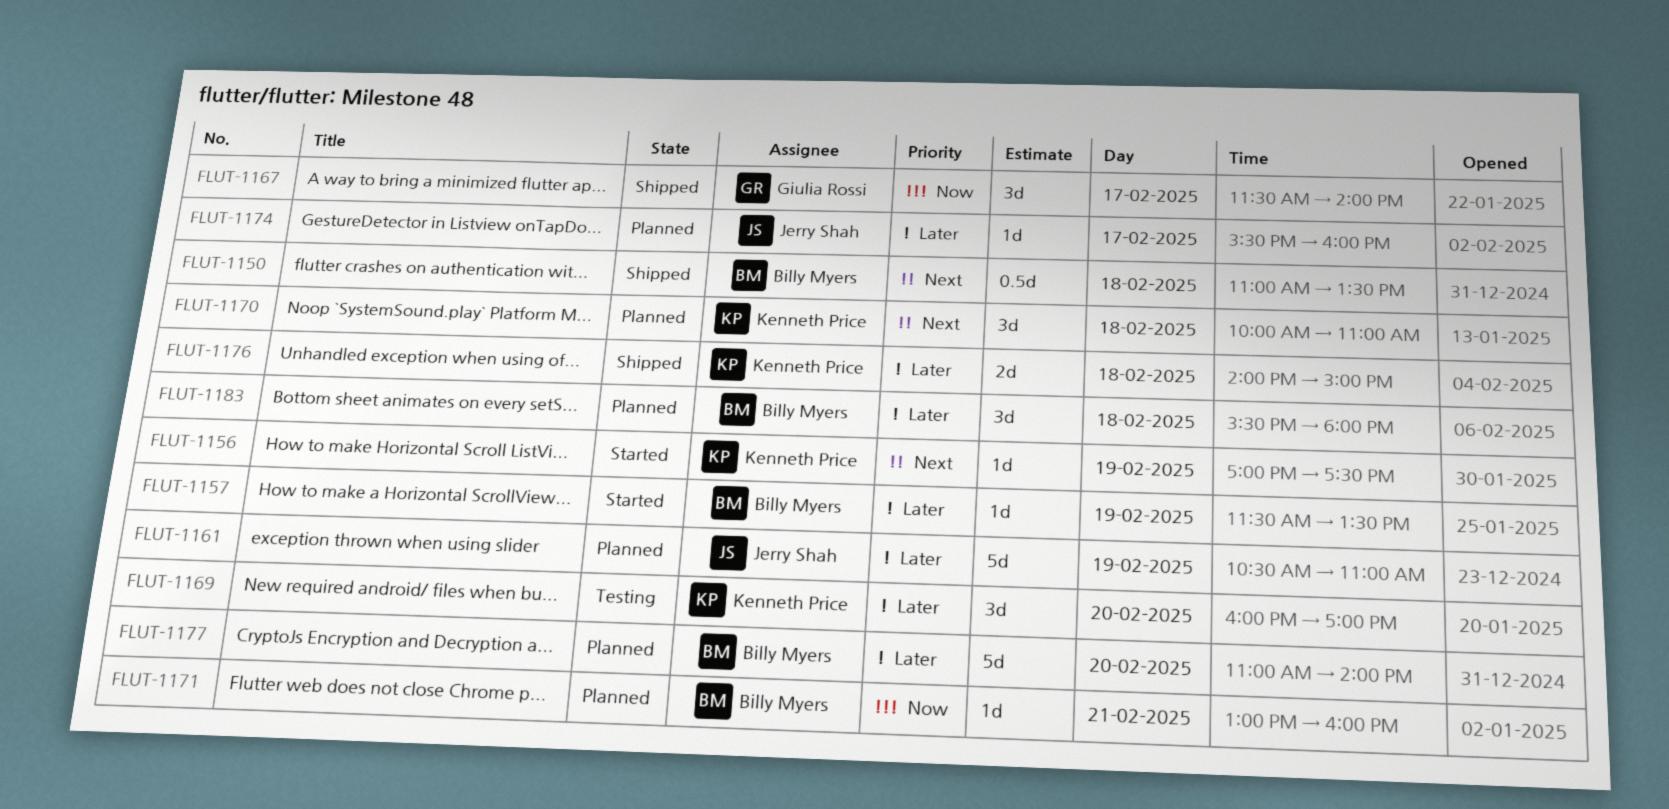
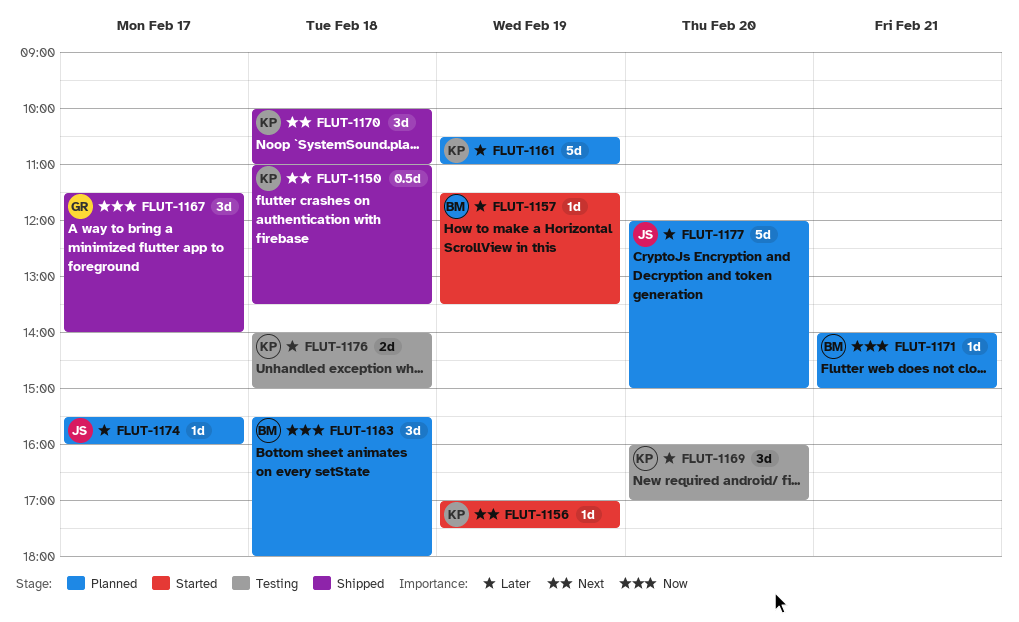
FLUT-1150, owner: Billy Myers -> Kenneth Price
FLUT-1161, owner: Jerry Shah -> Kenneth Price
FLUT-1170, status: Planned -> Shipped
FLUT-1171, begins: 13:00 -> 14:00
FLUT-1171, ends: 16:00 -> 15:00
FLUT-1176, status: Shipped -> Testing
FLUT-1177, owner: Billy Myers -> Jerry Shah
FLUT-1177, begins: 11:00 -> 12:00
FLUT-1177, ends: 14:00 -> 15:00
FLUT-1183, priority: Later -> Now

